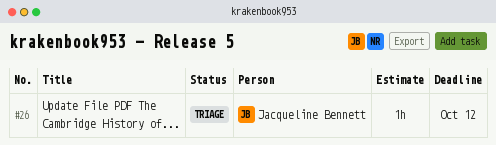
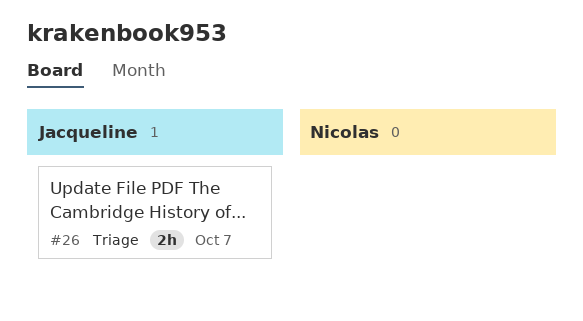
#26, estimate: 1h -> 2h
#26, due: Oct 12 -> Oct 7

